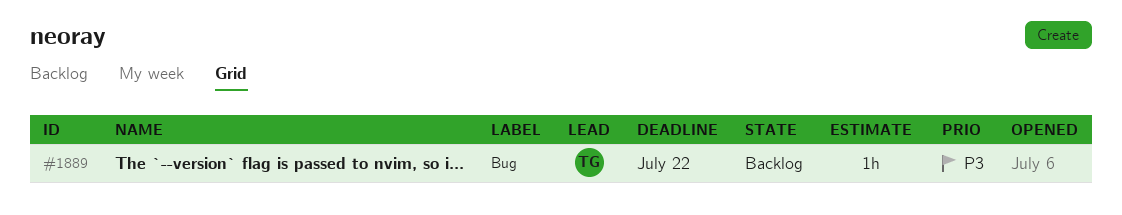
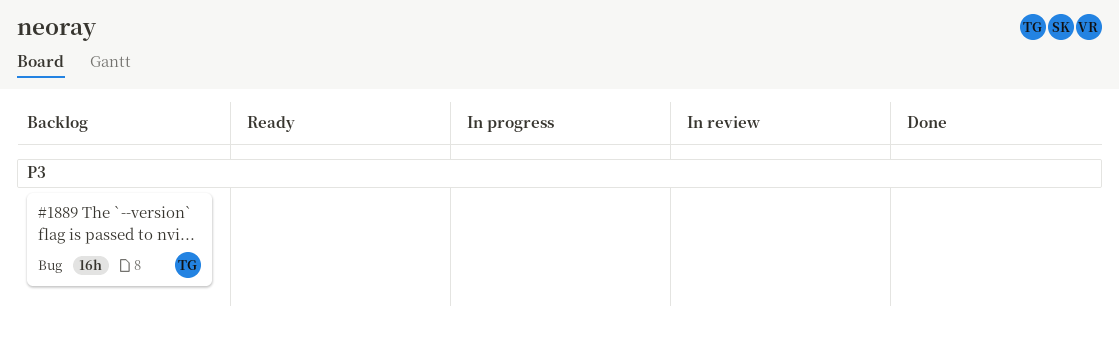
#1889, estimate: 1h -> 16h

